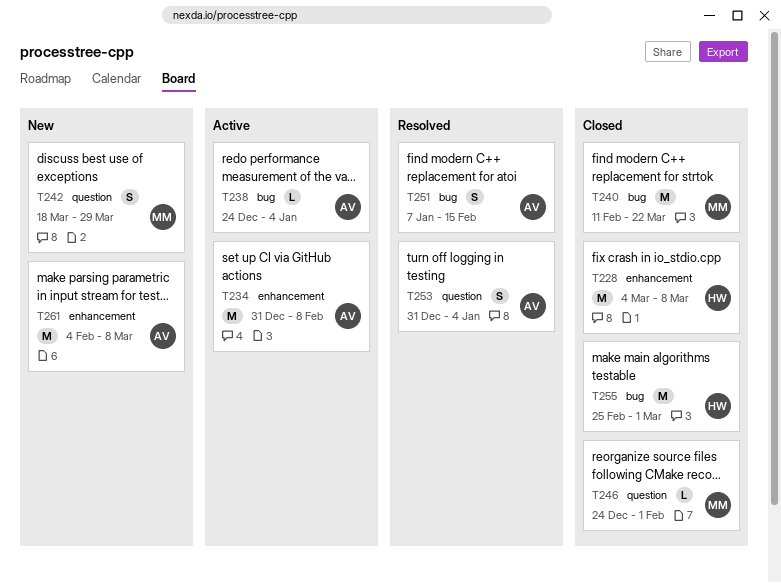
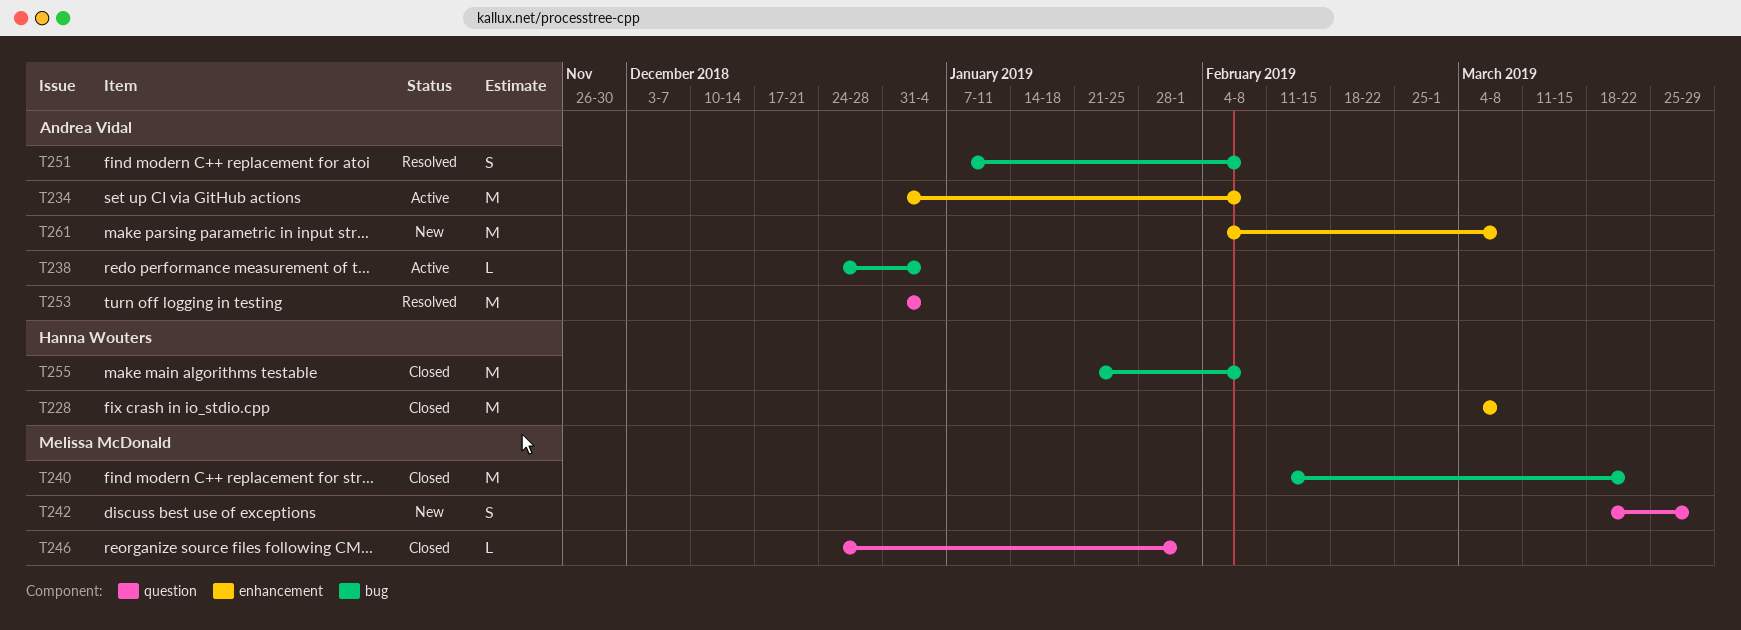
T251, due: Feb 15 -> Feb 8
T253, estimate: S -> M
T255, start: Feb 25 -> Jan 21
T255, due: Mar 1 -> Feb 8

